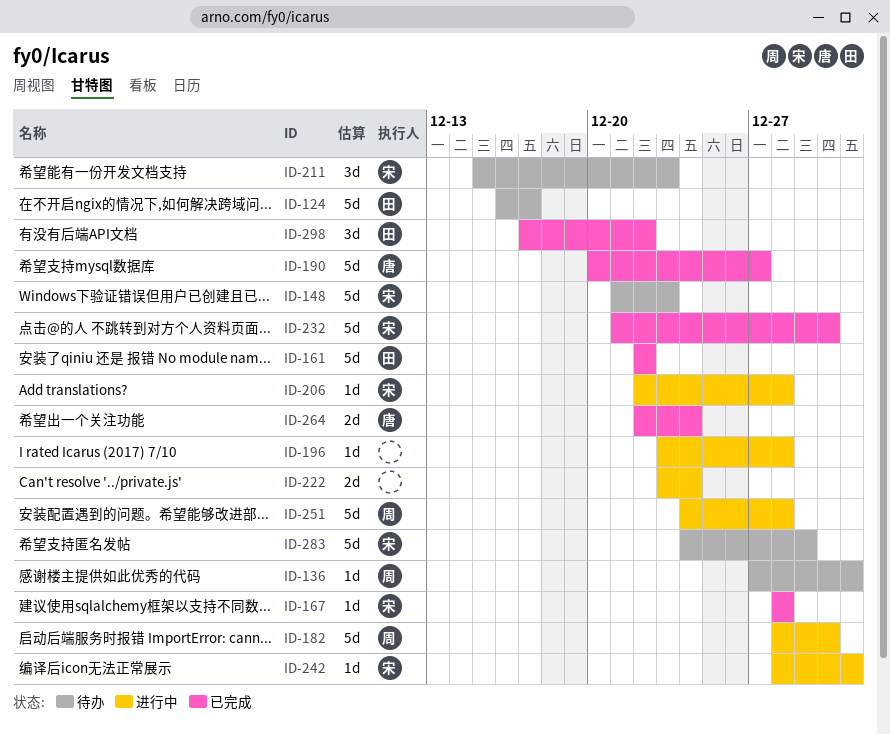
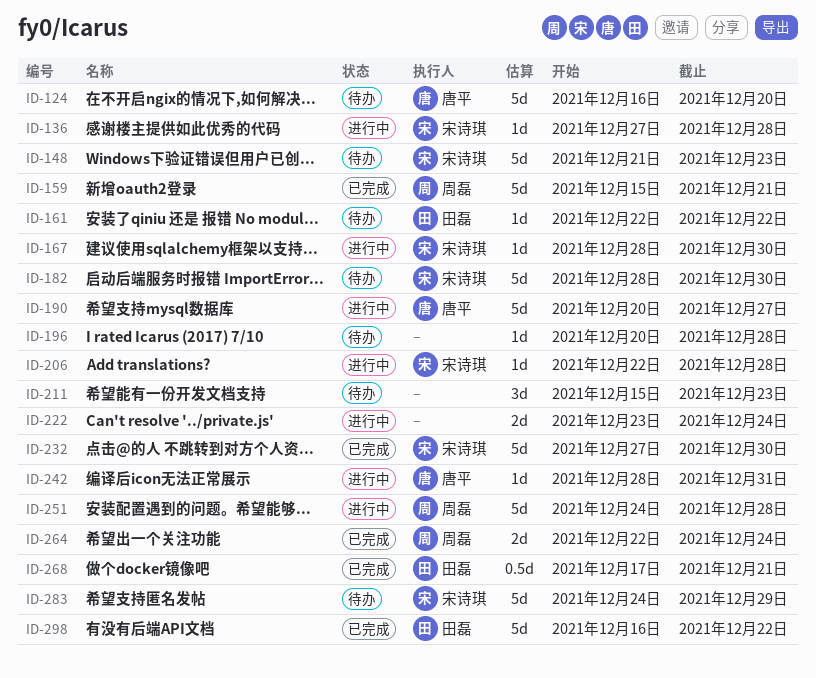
ID-124, owner: 田磊 -> 唐平
ID-124, due: Dec 17 -> Dec 20
ID-136, status: 待办 -> 进行中
ID-136, owner: 周磊 -> 宋诗琪
ID-136, due: Dec 31 -> Dec 28
ID-159: none -> present
ID-161, status: 已完成 -> 待办
ID-161, estimate: 5d -> 1d
ID-167, status: 已完成 -> 进行中
ID-167, due: Dec 28 -> Dec 30
ID-182, status: 进行中 -> 待办
ID-182, owner: 周磊 -> 宋诗琪
ID-190, status: 已完成 -> 进行中
ID-196, status: 进行中 -> 待办
ID-196, start: Dec 23 -> Dec 20
ID-211, owner: 宋诗琪 -> none
ID-232, start: Dec 21 -> Dec 27
ID-242, owner: 宋诗琪 -> 唐平
ID-264, owner: 唐平 -> 周磊
ID-268: none -> present
ID-298, estimate: 3d -> 5d
ID-298, start: Dec 17 -> Dec 16

